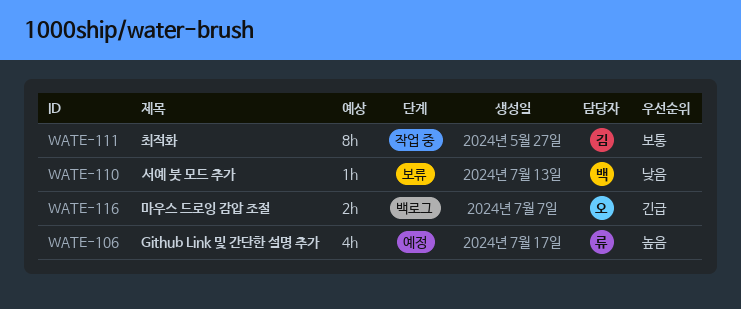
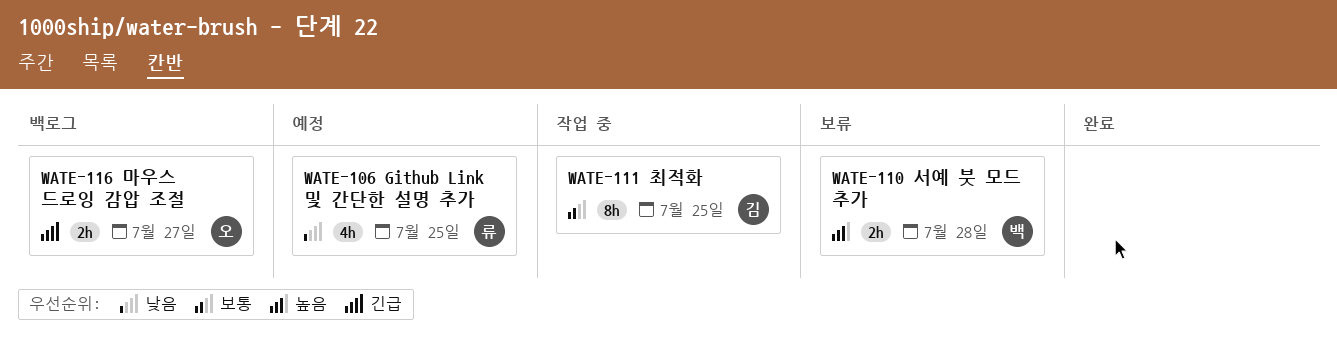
WATE-106, priority: 높음 -> 낮음
WATE-110, priority: 낮음 -> 높음
WATE-110, estimate: 1h -> 2h

